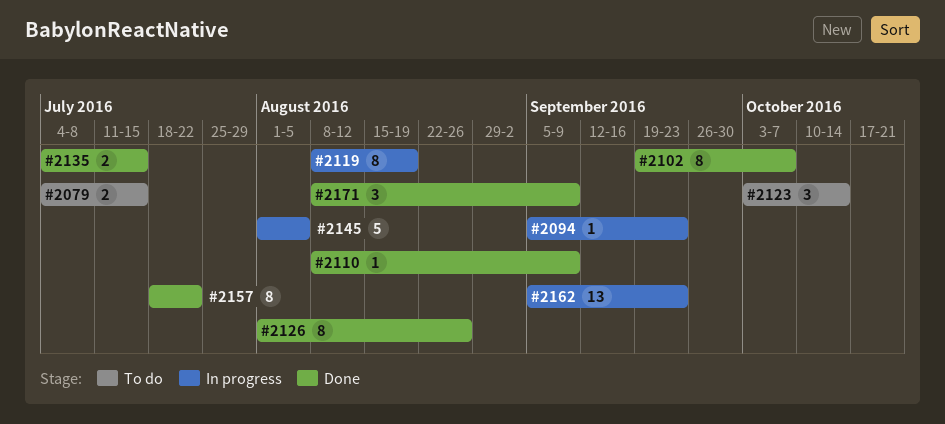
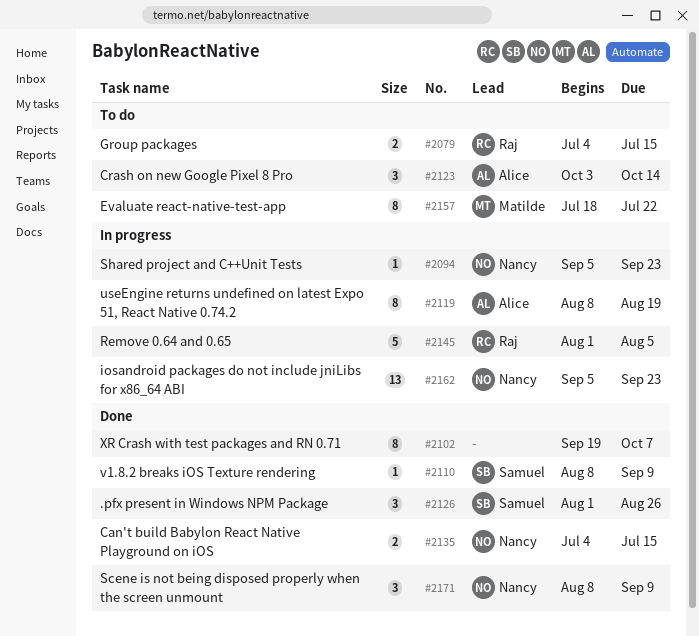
#2126, estimate: 8 -> 3
#2157, status: Done -> To do

